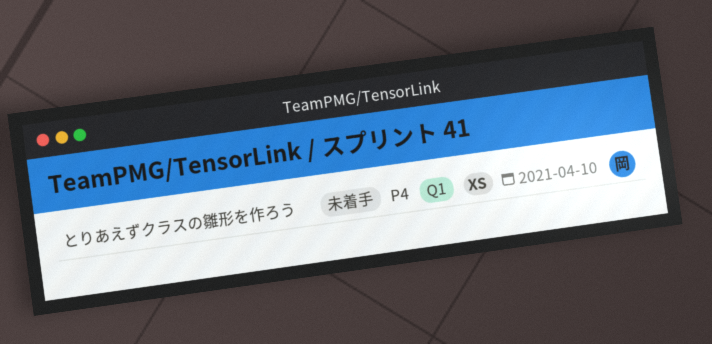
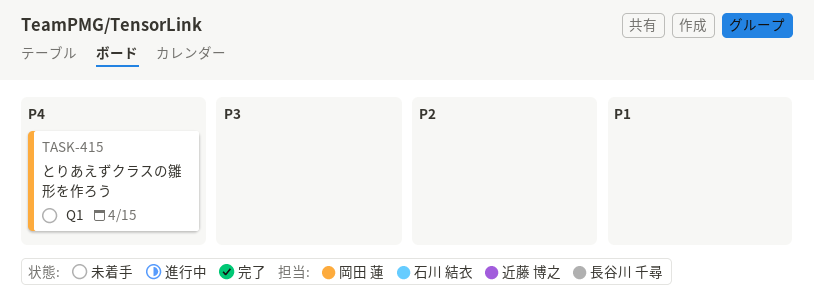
とりあえずクラスの雛形を作ろう, due: Apr 10 -> Apr 15

